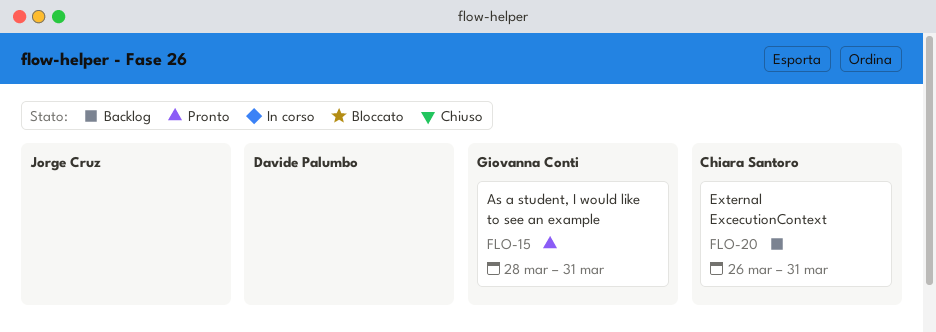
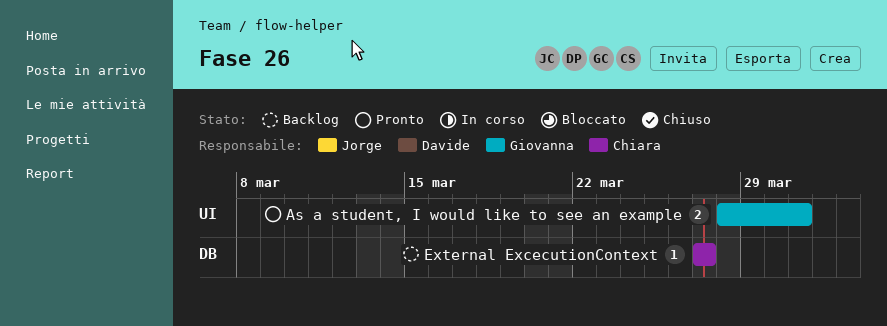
External ExcecutionContext, start: Mar 26 -> Mar 27
External ExcecutionContext, due: Mar 31 -> Mar 27

